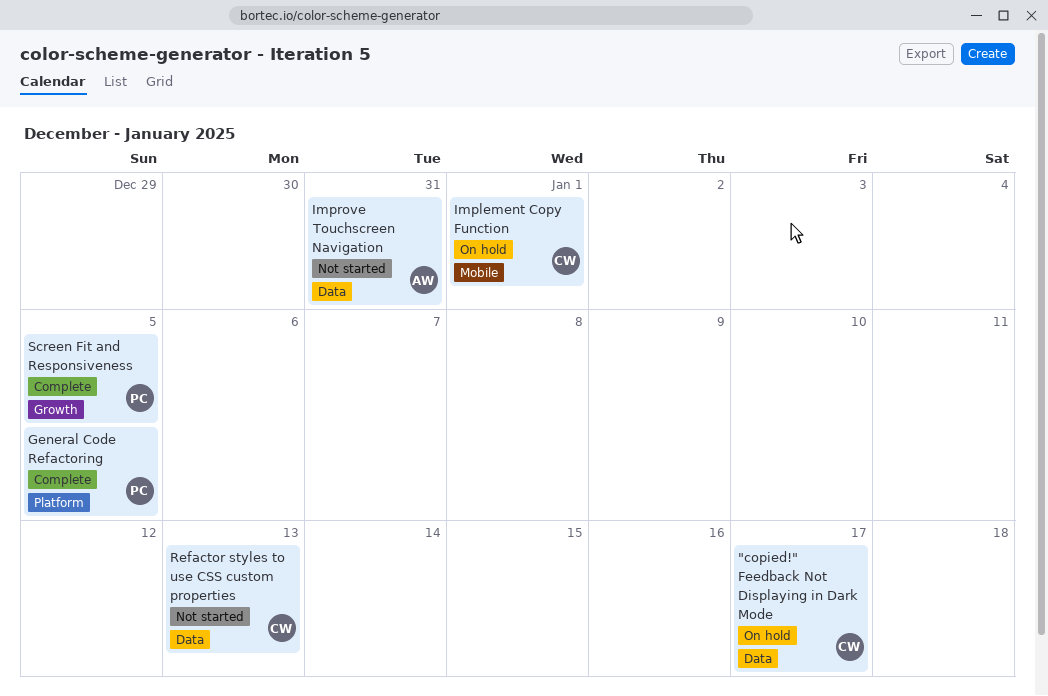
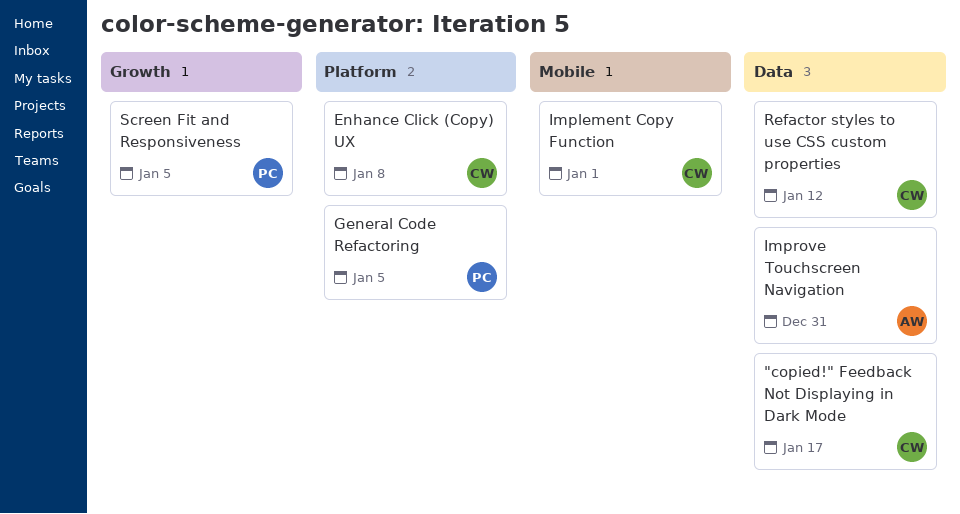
Enhance Click (Copy) UX: none -> present
Refactor styles to use CSS custom properties, due: Jan 13 -> Jan 12

